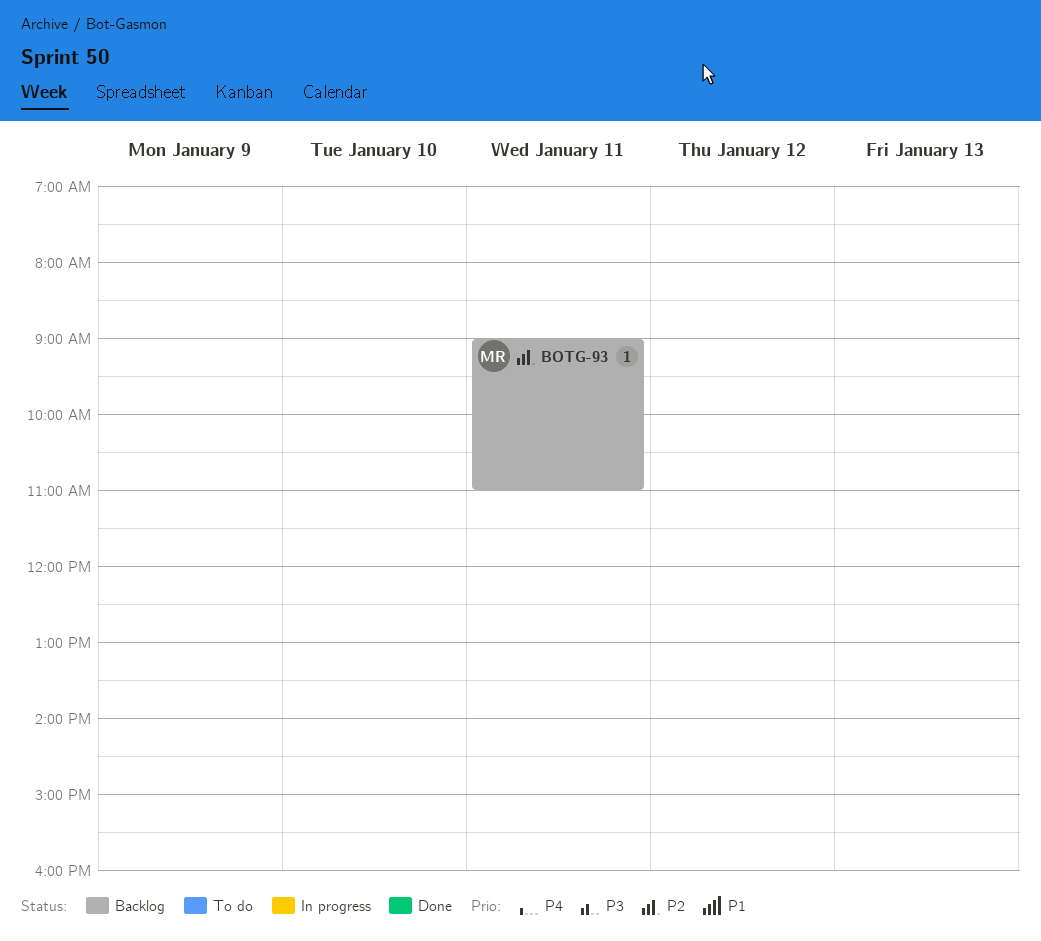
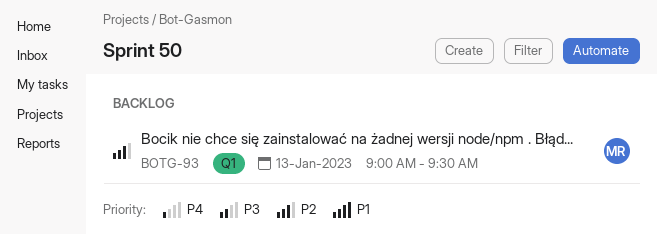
BOTG-93, day: Jan 11 -> Jan 13
BOTG-93, ends: 11:00 -> 09:30

